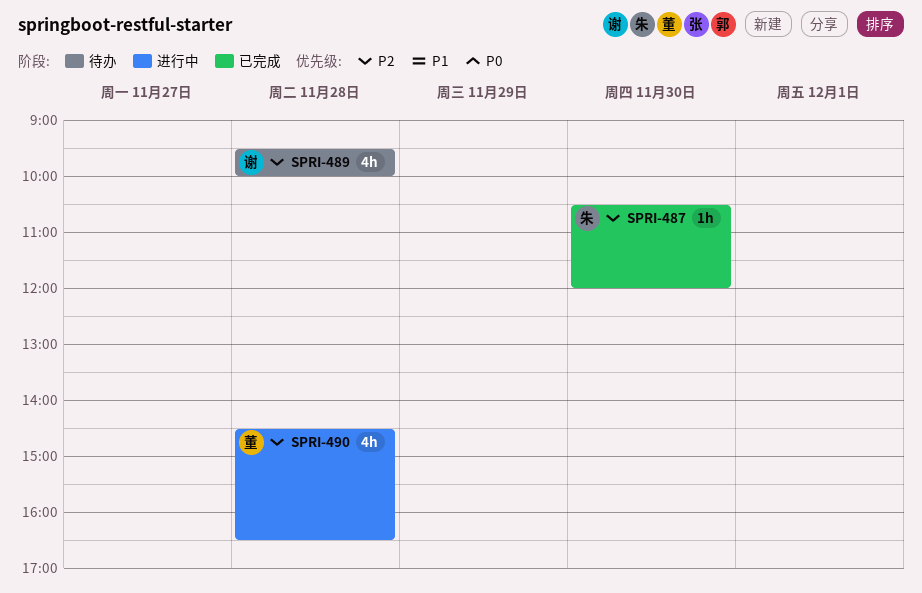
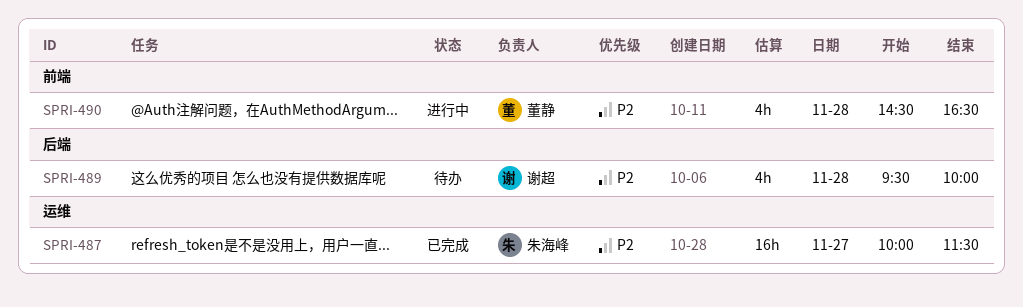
SPRI-487, estimate: 1h -> 16h
SPRI-487, day: Nov 30 -> Nov 27
SPRI-487, begins: 10:30 -> 10:00
SPRI-487, ends: 12:00 -> 11:30

